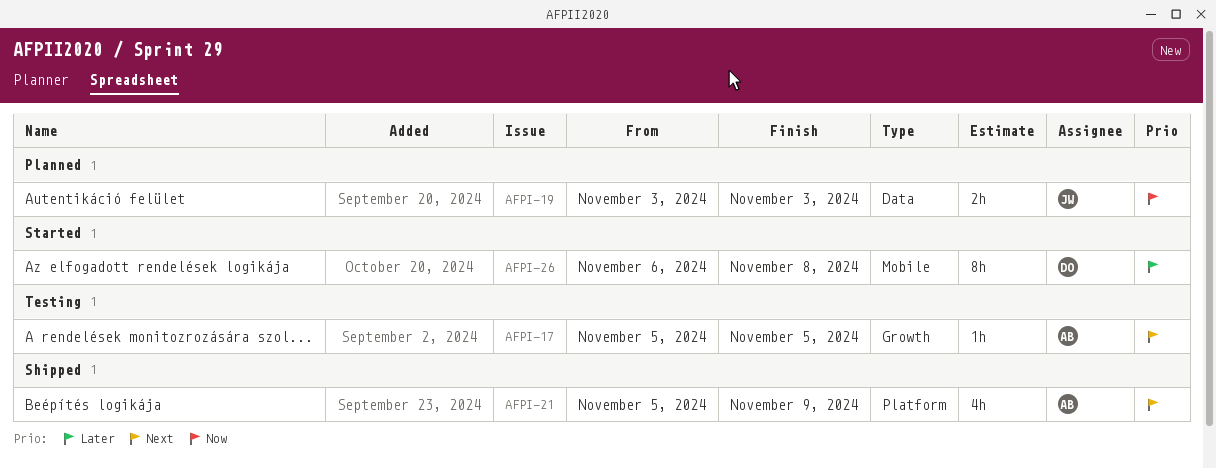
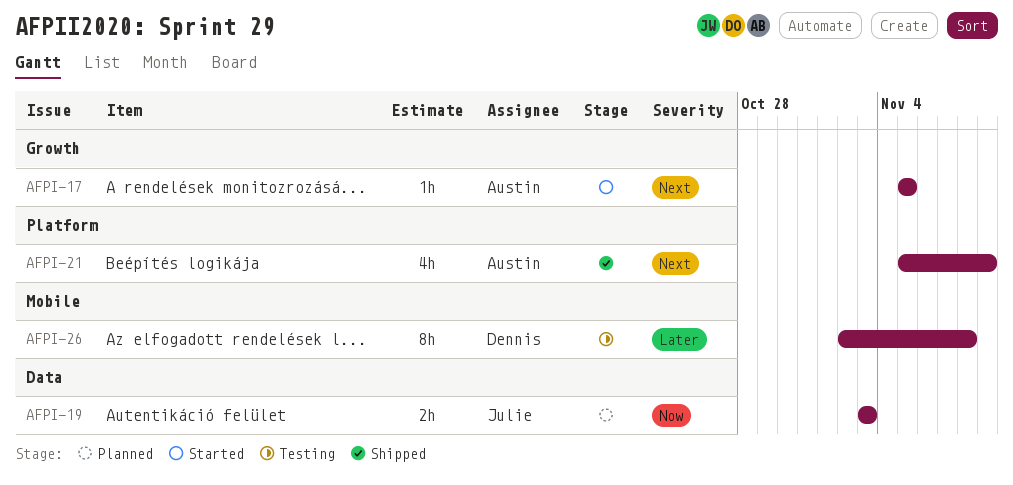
AFPI-17, status: Testing -> Started
AFPI-26, status: Started -> Testing
AFPI-26, start: Nov 6 -> Nov 2

